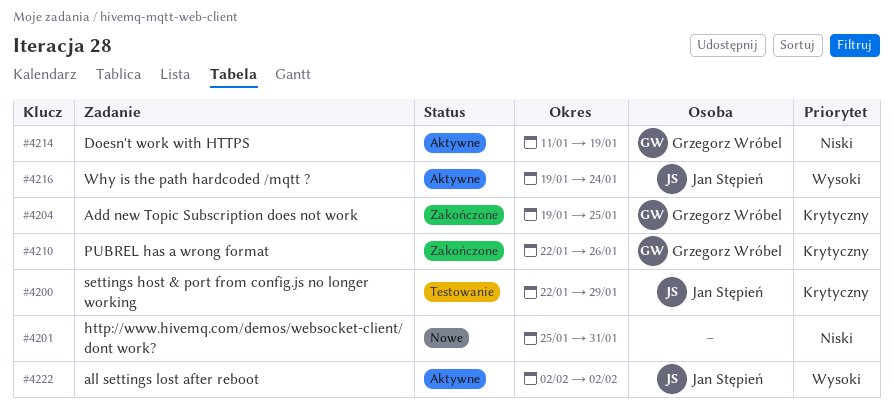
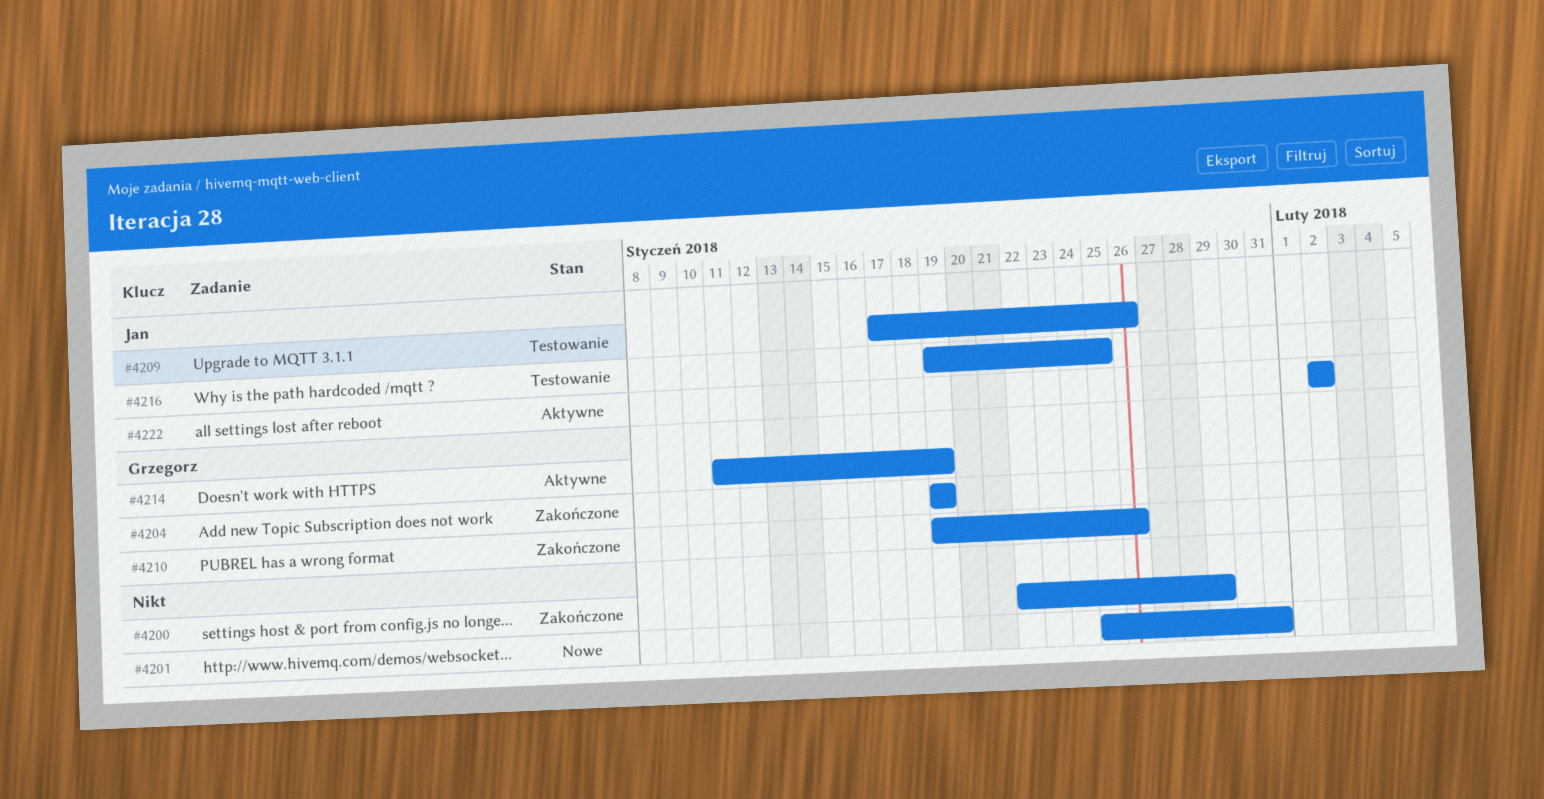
#4200, status: Testowanie -> Zakończone
#4200, owner: Jan Stępień -> none
#4204, due: Jan 25 -> Jan 19
#4209: none -> present
#4210, start: Jan 22 -> Jan 19
#4216, status: Aktywne -> Testowanie
#4216, due: Jan 24 -> Jan 25

